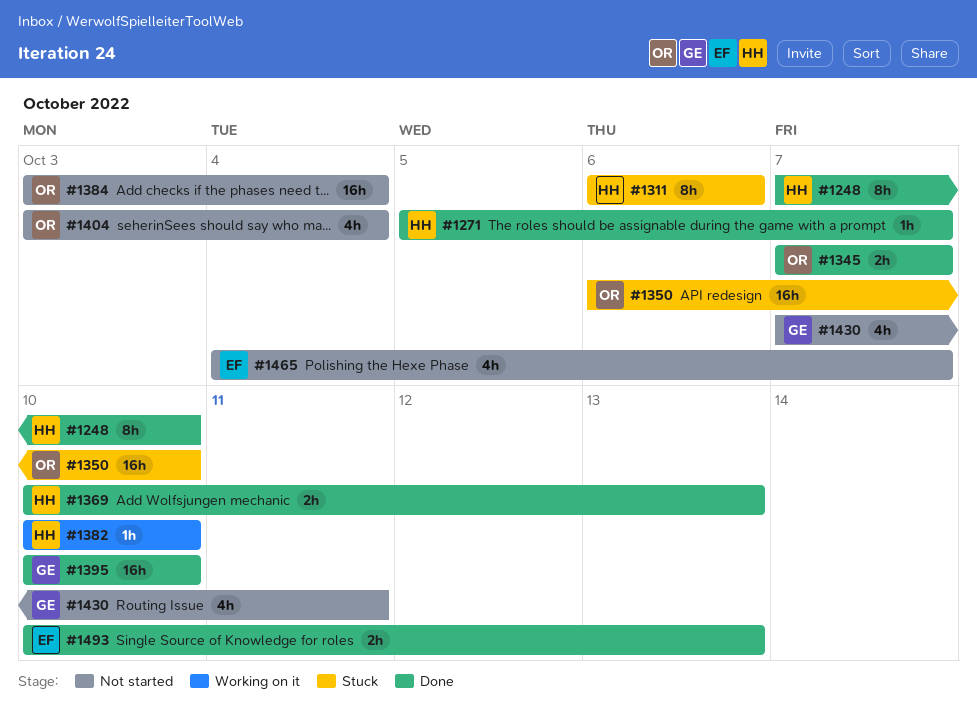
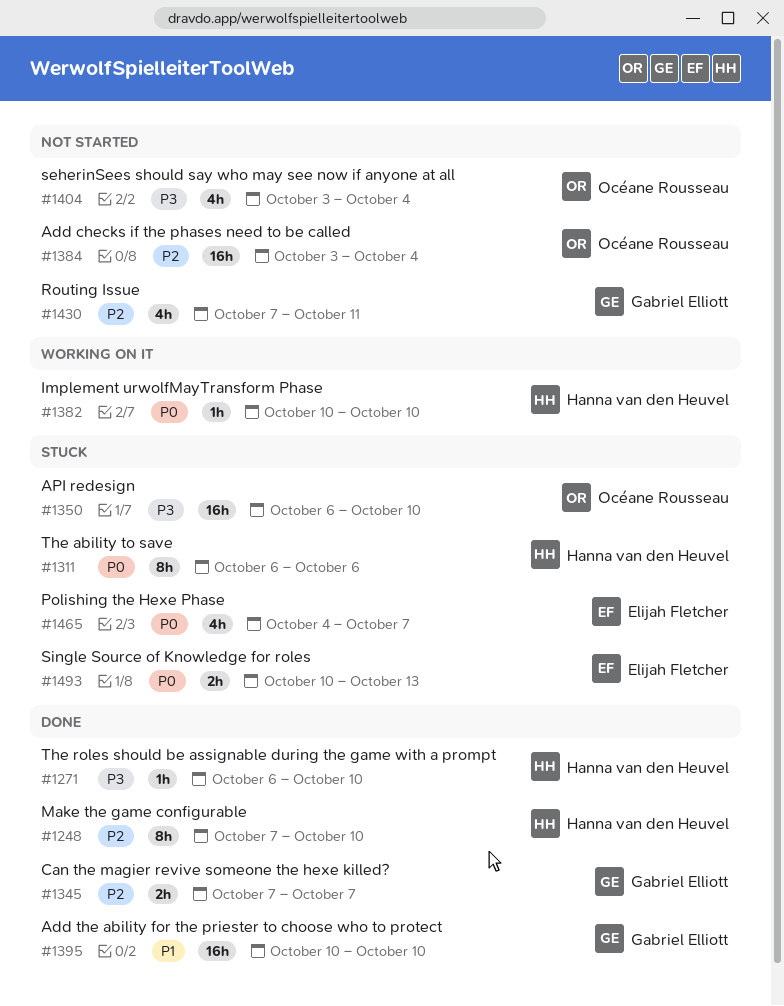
#1271, start: Oct 5 -> Oct 6
#1271, due: Oct 7 -> Oct 10
#1345, owner: Océane Rousseau -> Gabriel Elliott
#1369: present -> none
#1465, status: Not started -> Stuck
#1493, status: Done -> Stuck

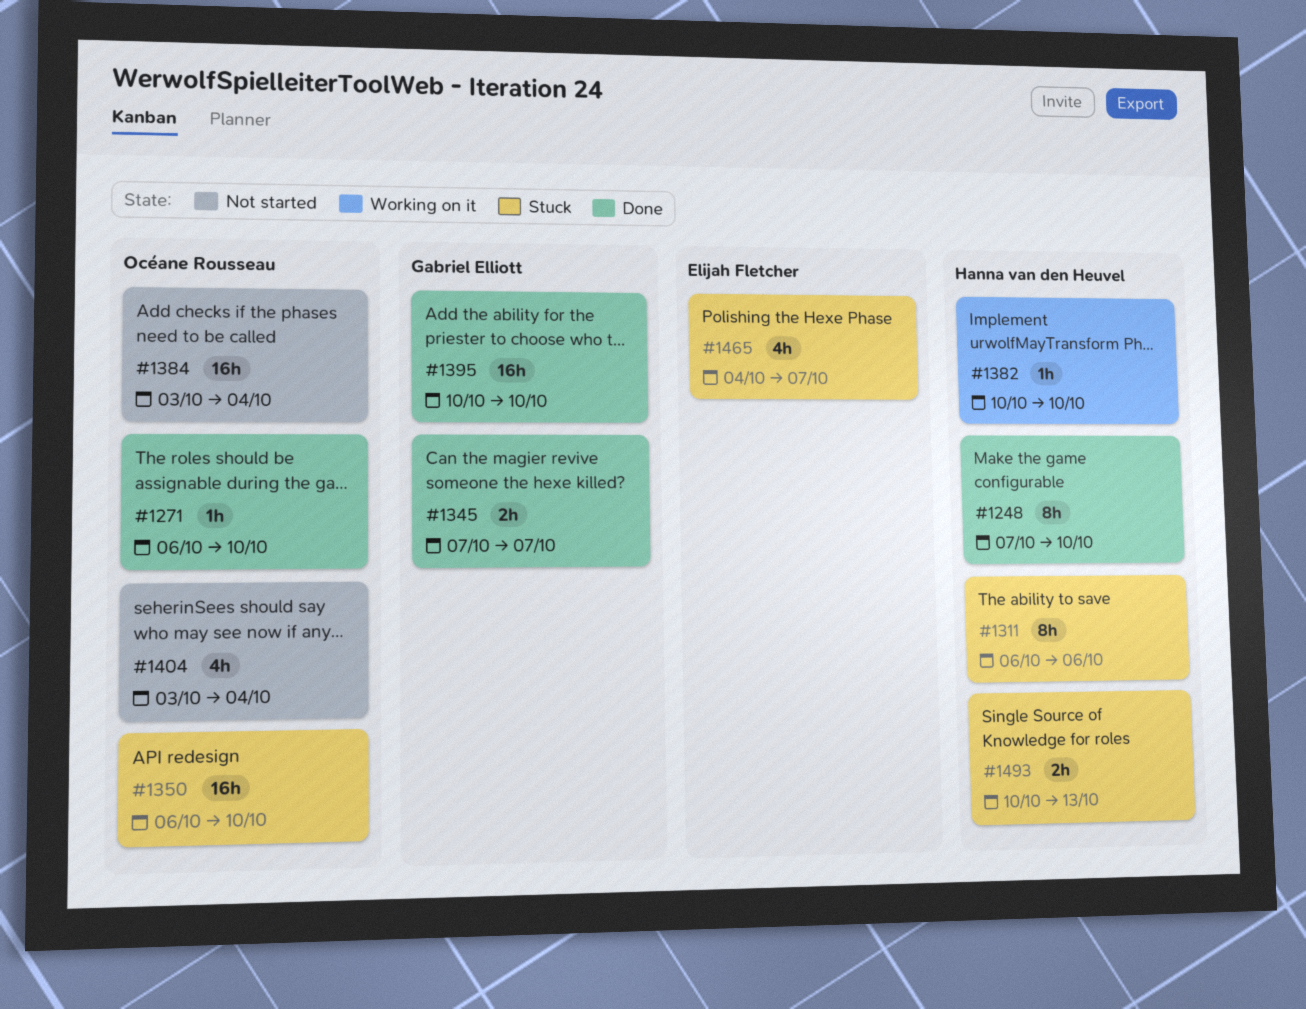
#1271, owner: Hanna van den Heuvel -> Océane Rousseau
#1430: present -> none
#1493, owner: Elijah Fletcher -> Hanna van den Heuvel

